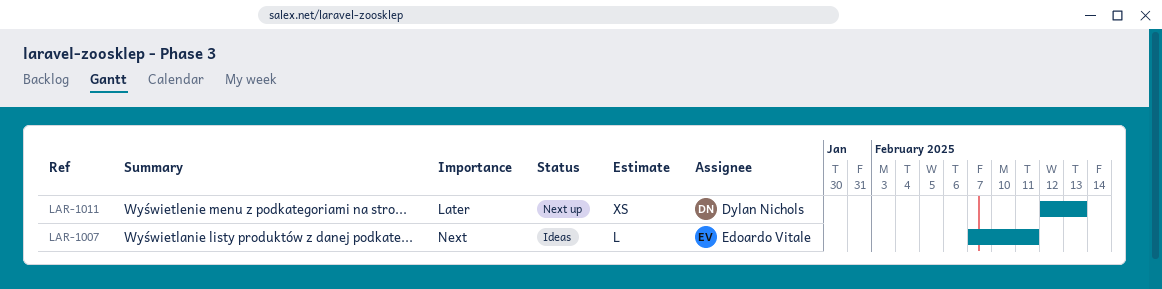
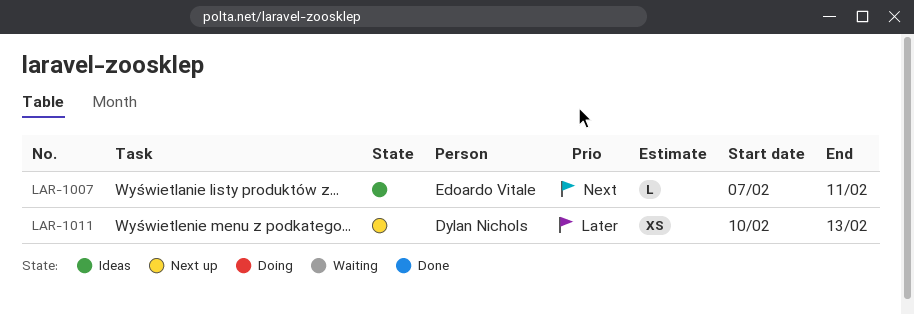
LAR-1011, start: Feb 12 -> Feb 10

